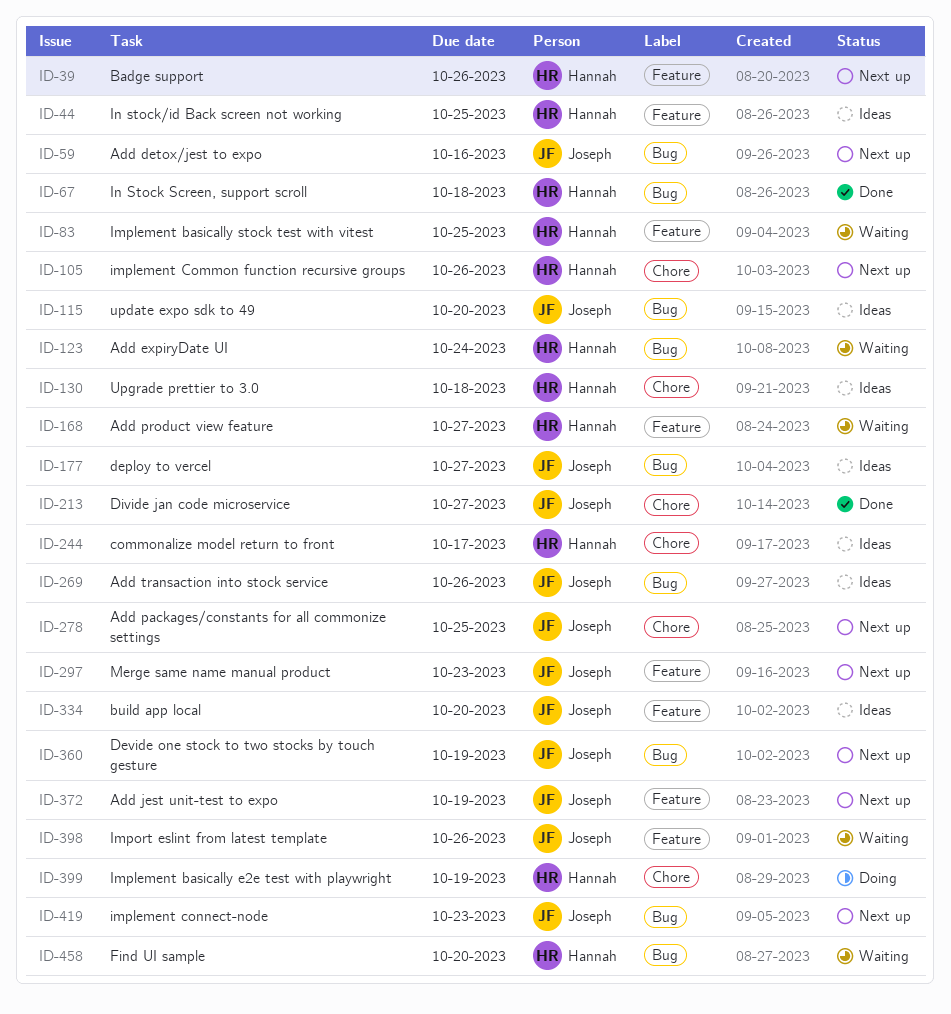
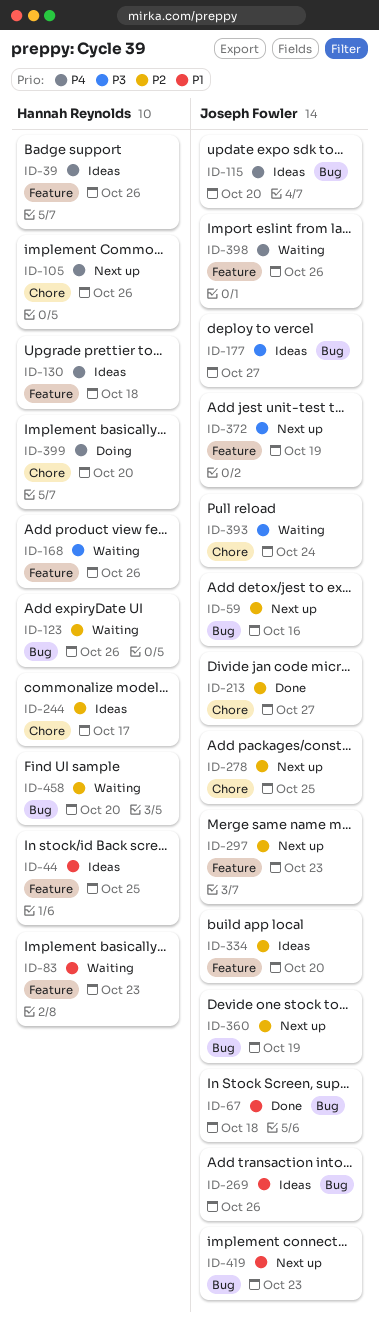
ID-39, status: Next up -> Ideas
ID-67, owner: Hannah Reynolds -> Joseph Fowler
ID-83, due: Oct 25 -> Oct 23
ID-123, due: Oct 24 -> Oct 26
ID-130, label: Chore -> Feature
ID-168, due: Oct 27 -> Oct 26
ID-393: none -> present
ID-399, due: Oct 19 -> Oct 20

